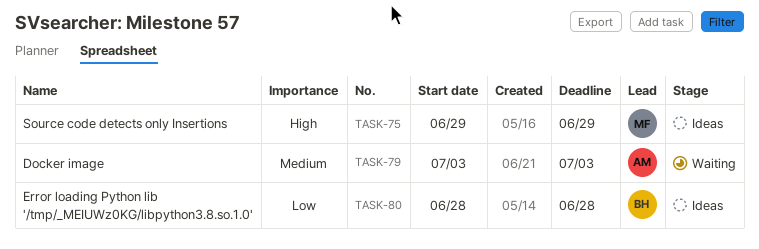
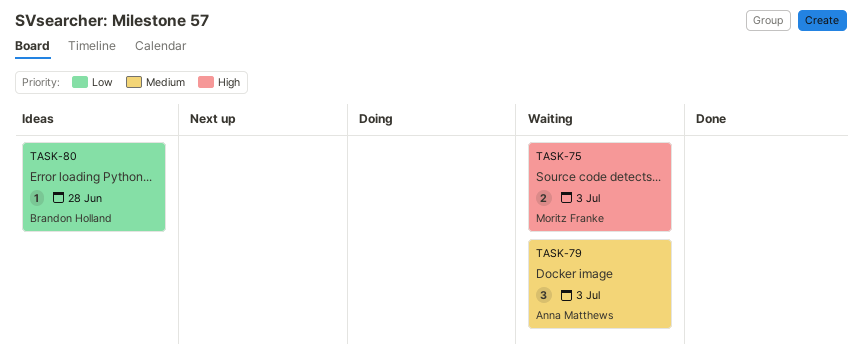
TASK-75, status: Ideas -> Waiting
TASK-75, due: Jun 29 -> Jul 3

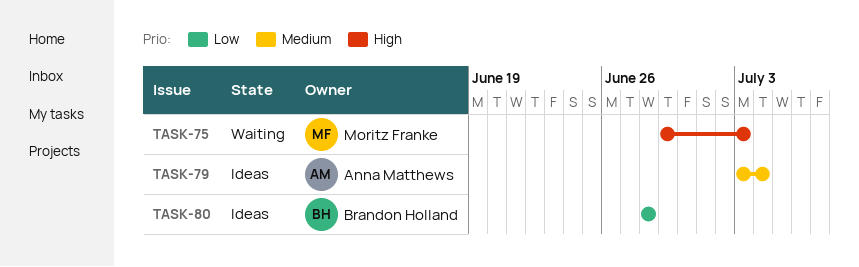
TASK-79, status: Waiting -> Ideas
TASK-79, due: Jul 3 -> Jul 4

